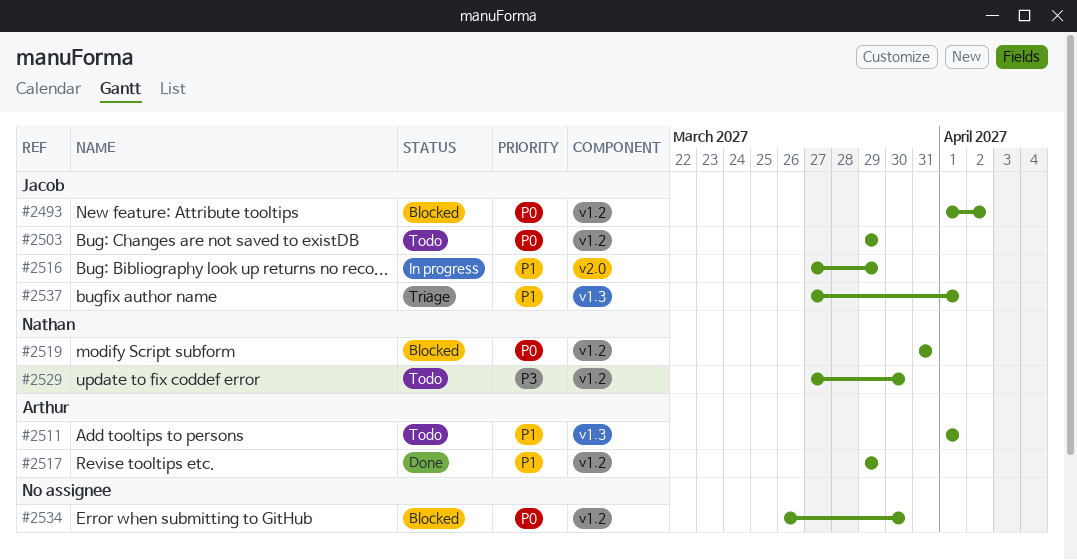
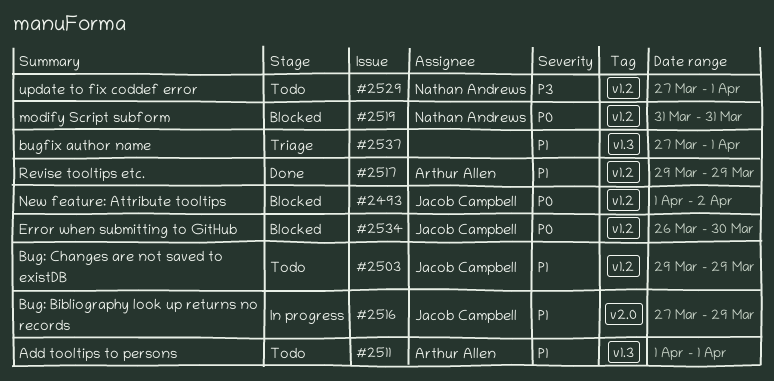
#2503, priority: P0 -> P1
#2529, due: Mar 30 -> Apr 1
#2534, owner: none -> Jacob Campbell
#2537, owner: Jacob Campbell -> none

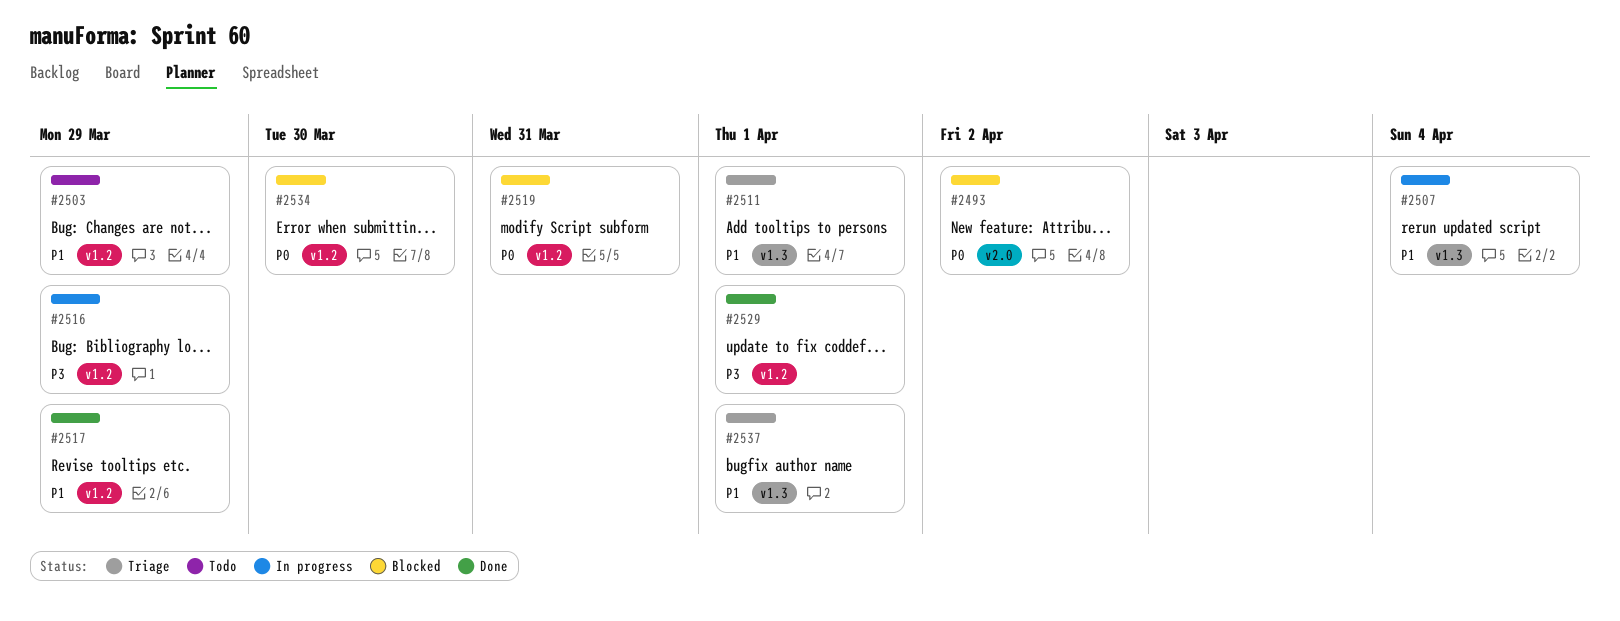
#2493, label: v1.2 -> v2.0
#2507: none -> present
#2511, status: Todo -> Triage
#2516, priority: P1 -> P3
#2516, label: v2.0 -> v1.2
#2529, status: Todo -> Done

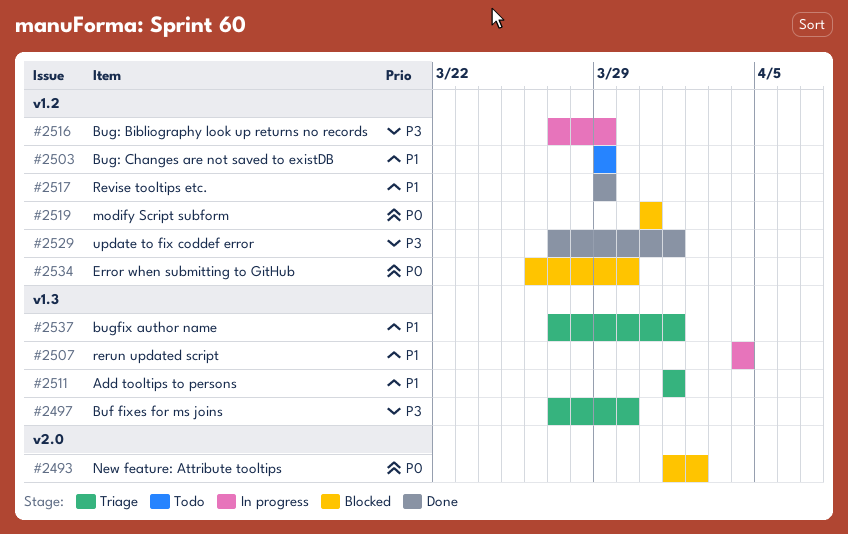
#2497: none -> present

